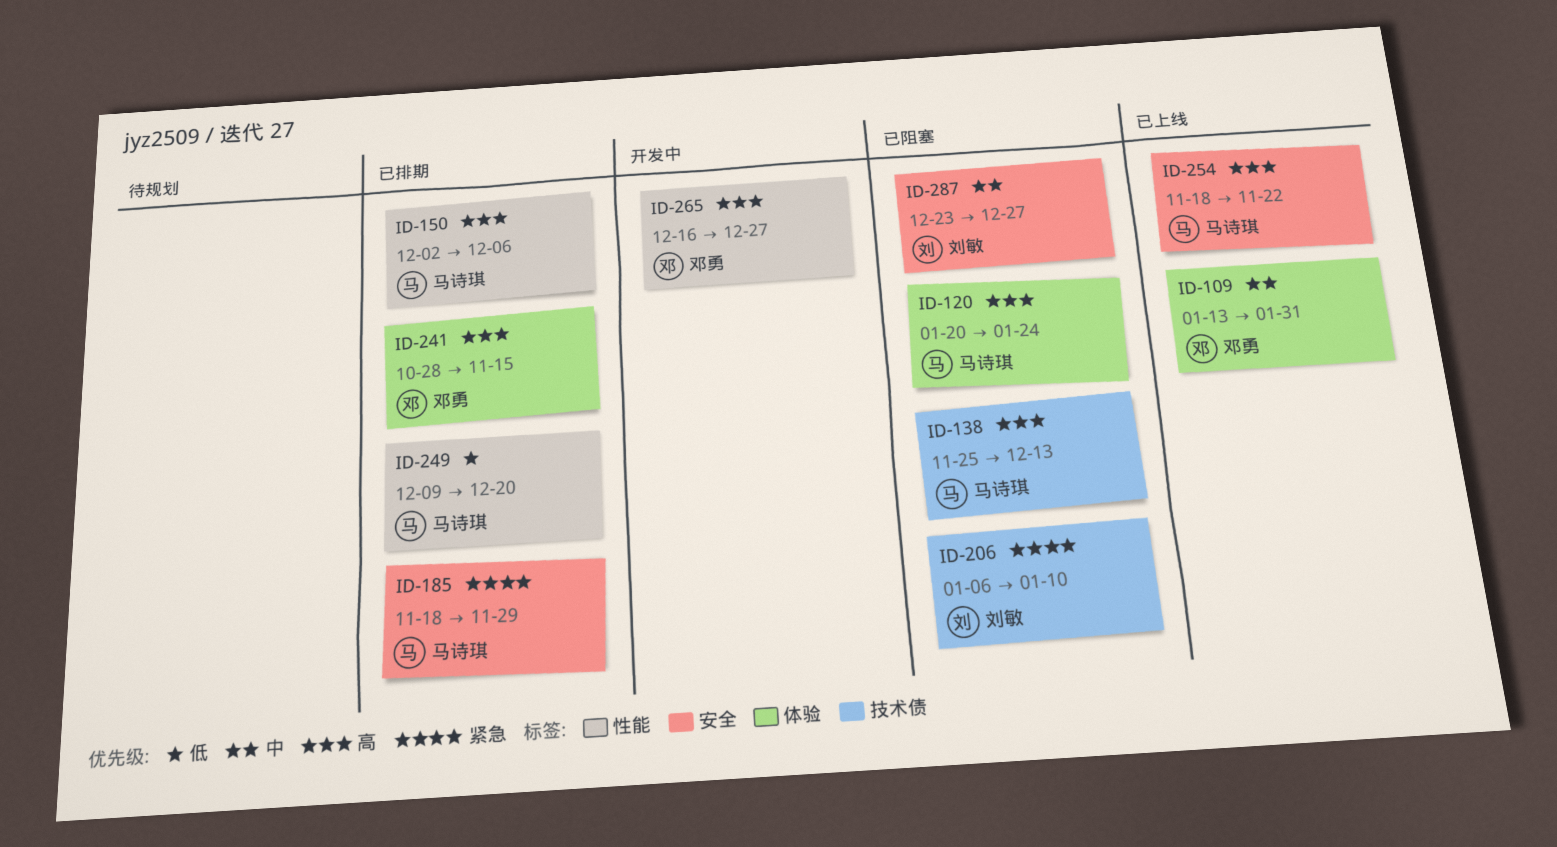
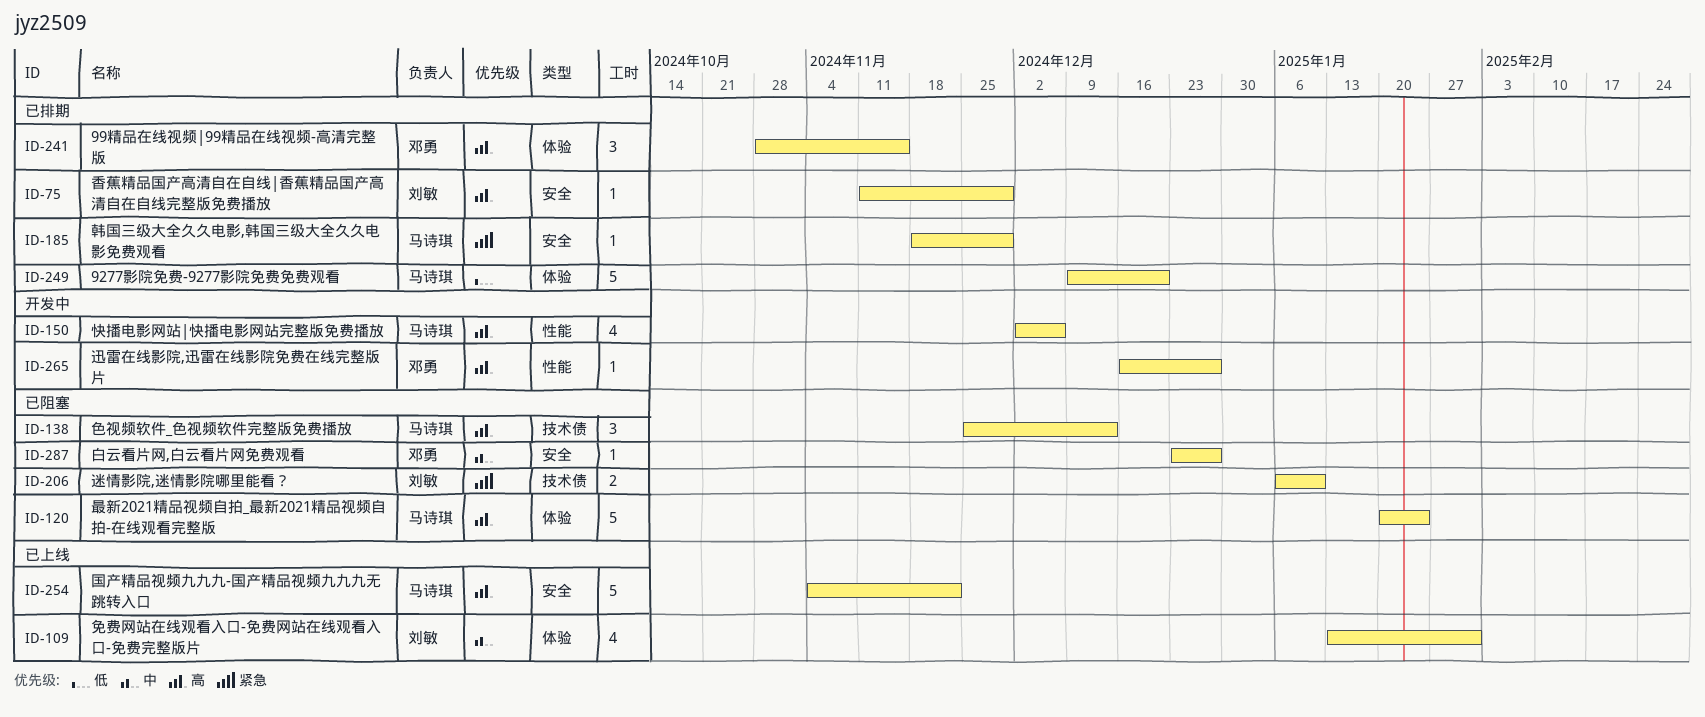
ID-75: none -> present
ID-109, owner: 邓勇 -> 刘敏
ID-150, status: 已排期 -> 开发中
ID-249, label: 性能 -> 体验
ID-254, start: Nov 18 -> Nov 4
ID-287, owner: 刘敏 -> 邓勇

